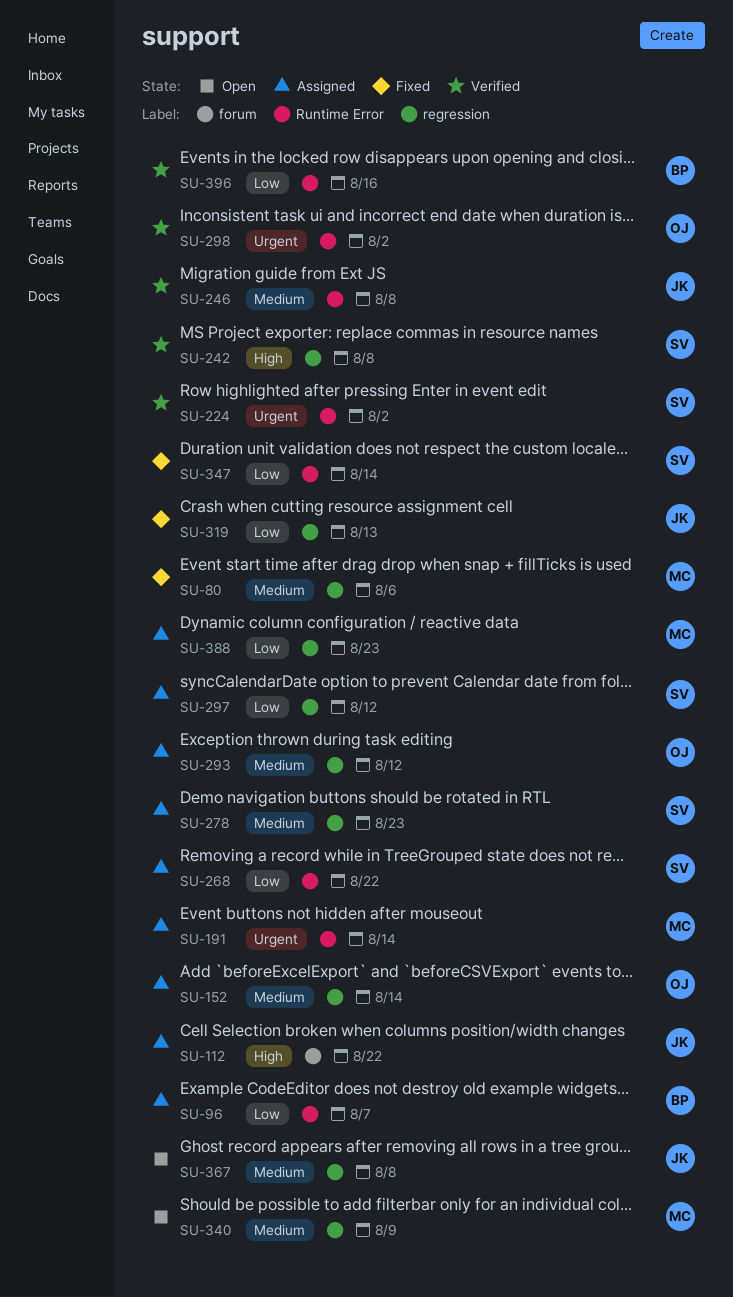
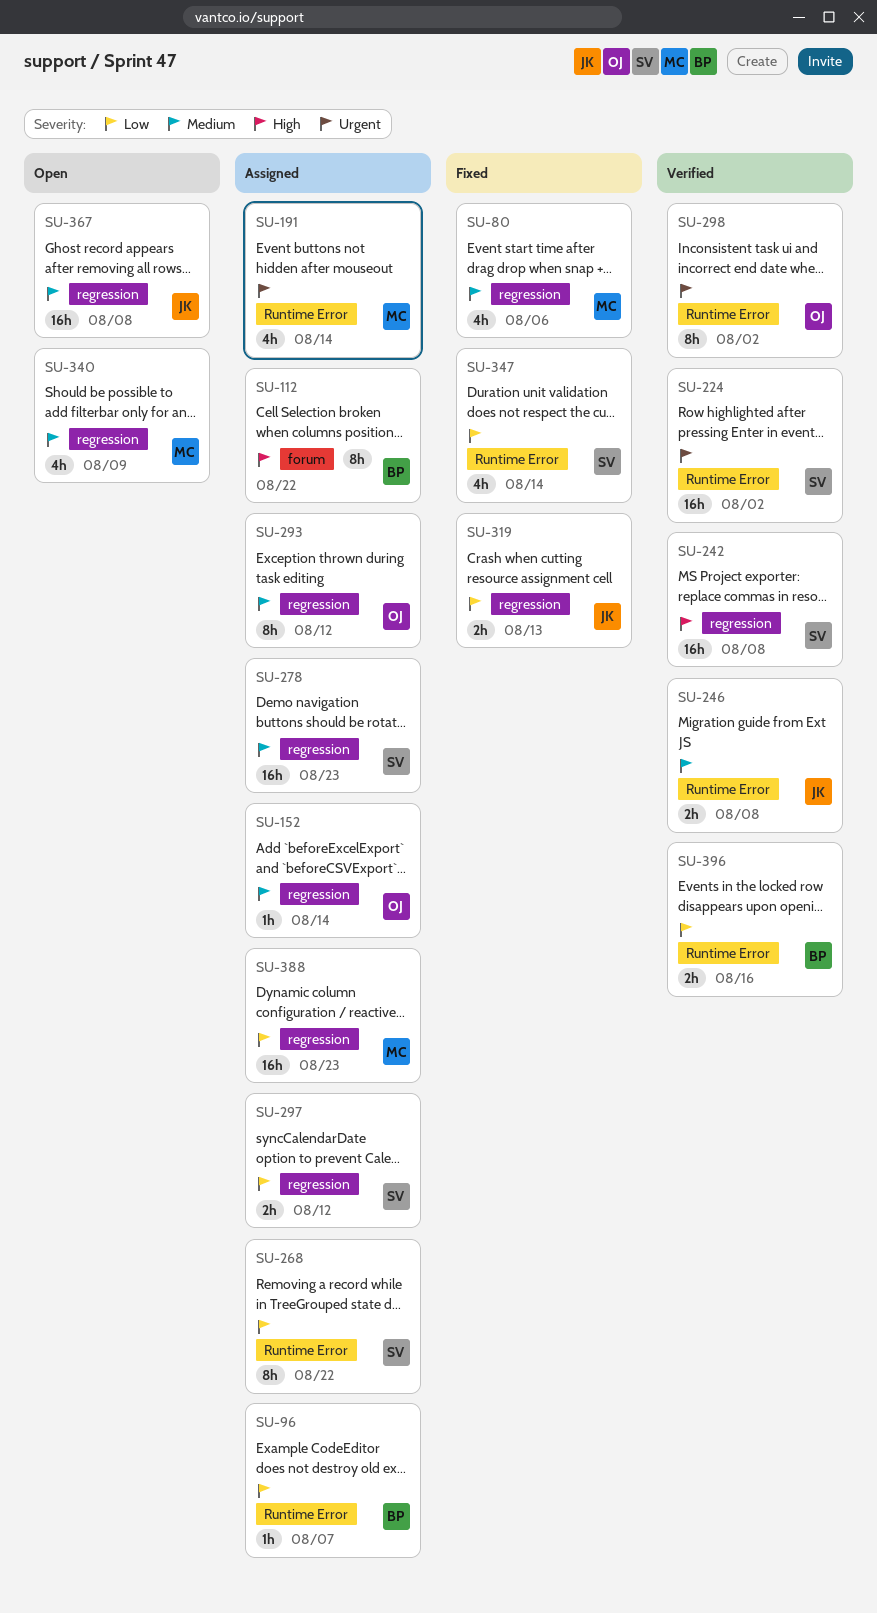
SU-112, owner: JK -> BP

